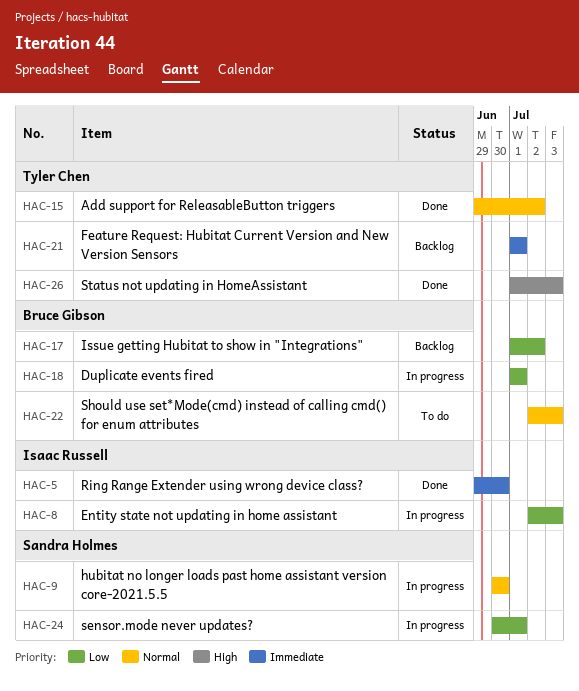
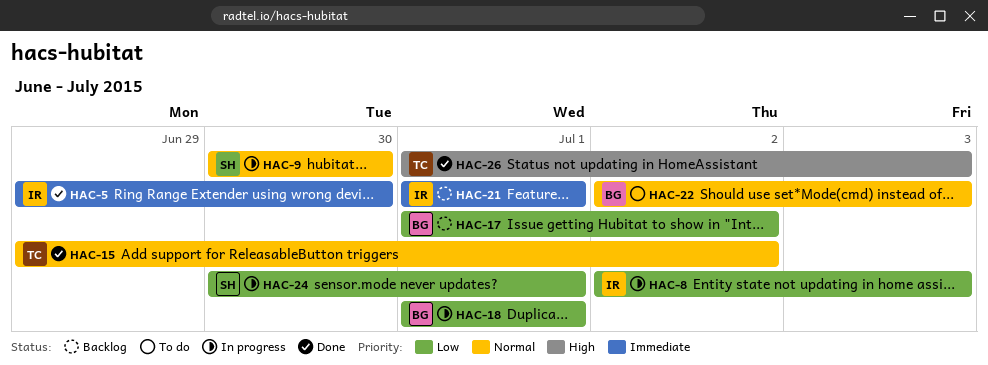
HAC-21, owner: Tyler Chen -> Isaac Russell

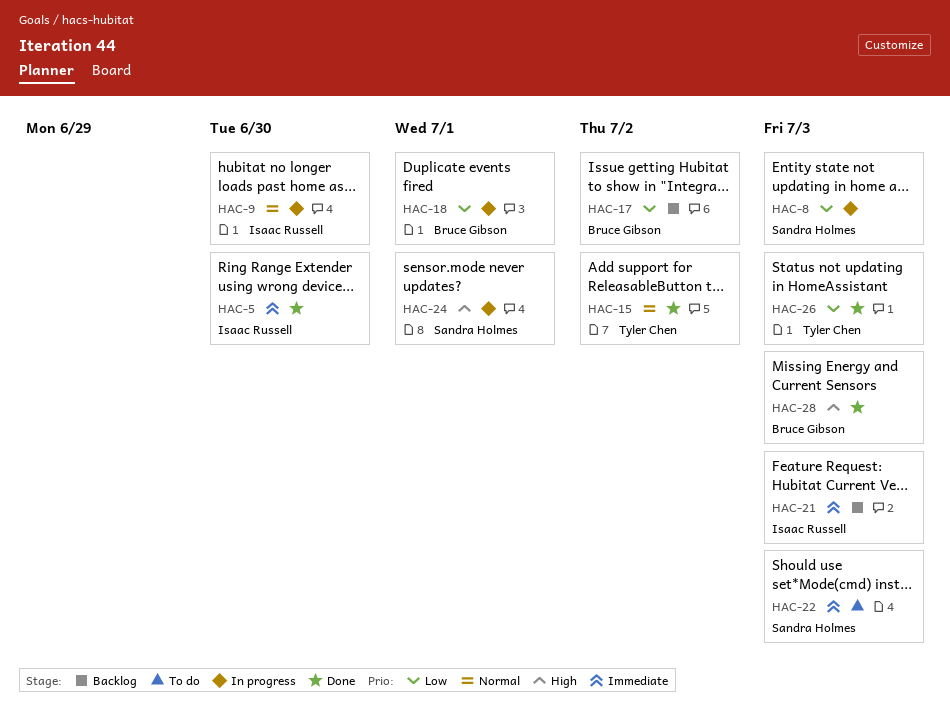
HAC-8, owner: Isaac Russell -> Sandra Holmes
HAC-9, owner: Sandra Holmes -> Isaac Russell
HAC-21, due: Jul 1 -> Jul 3
HAC-22, owner: Bruce Gibson -> Sandra Holmes
HAC-22, priority: Normal -> Immediate
HAC-24, priority: Low -> High
HAC-26, priority: High -> Low
HAC-28: none -> present

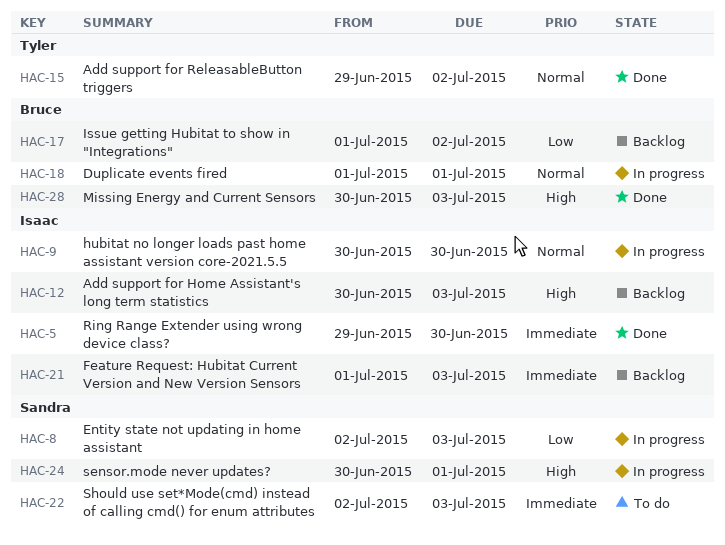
HAC-12: none -> present
HAC-18, priority: Low -> Normal
HAC-26: present -> none

